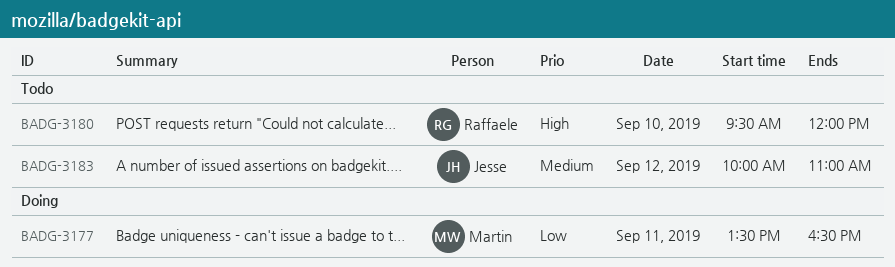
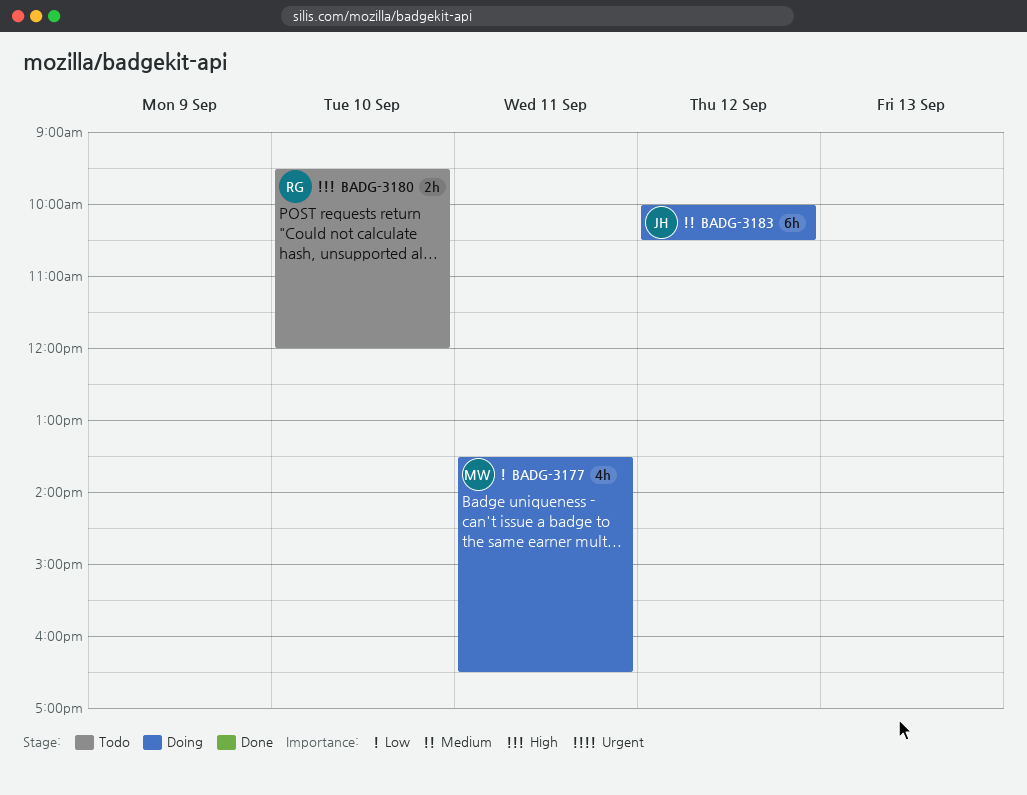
BADG-3183, status: Todo -> Doing
BADG-3183, ends: 11:00 -> 10:30

